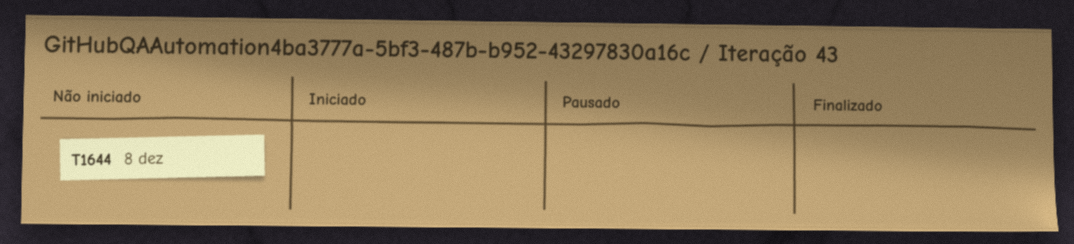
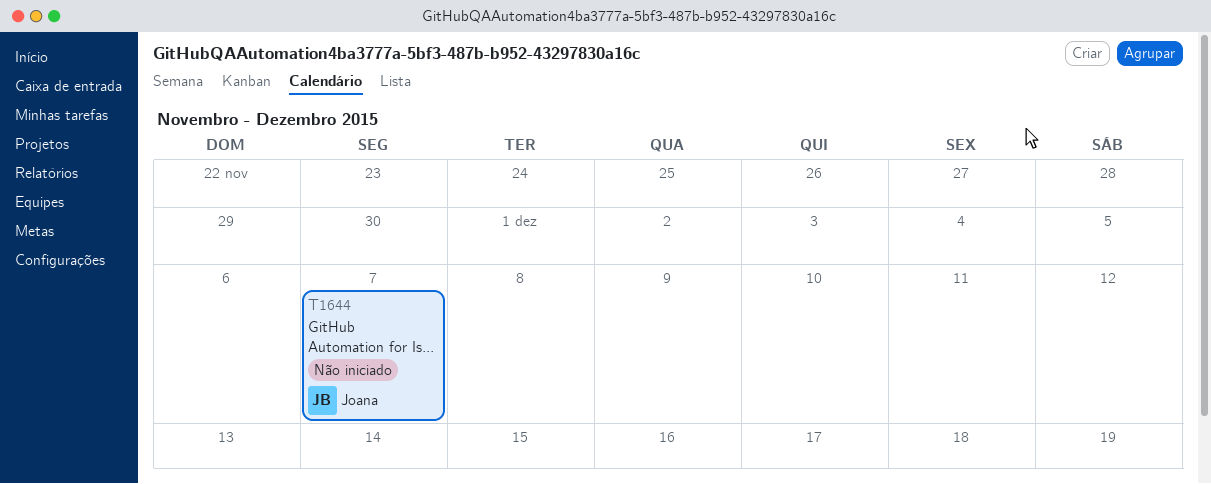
T1644, due: Dec 8 -> Dec 7

